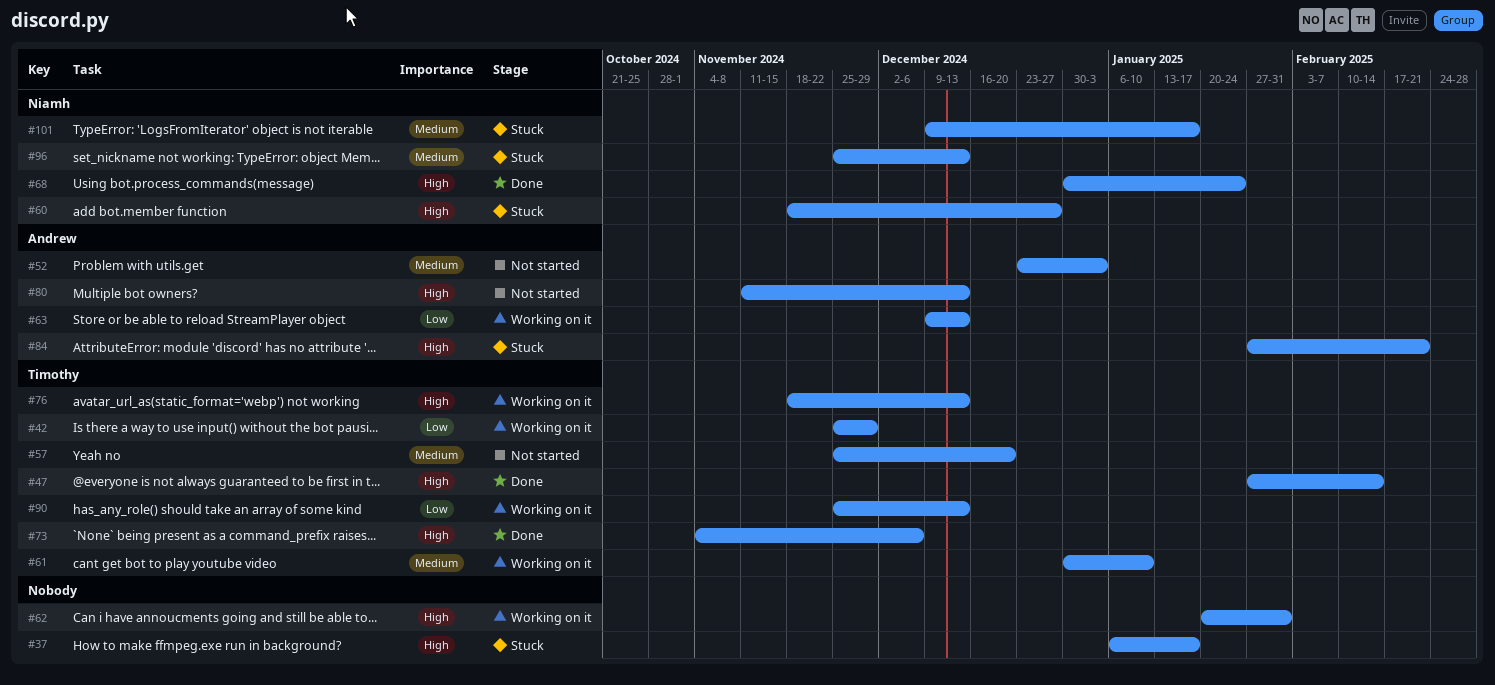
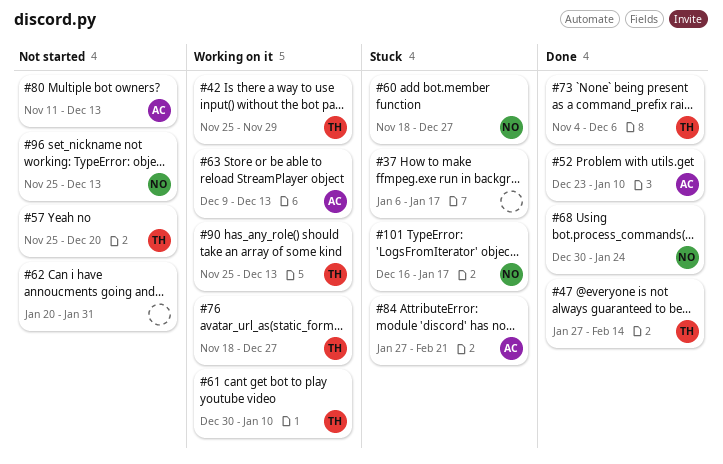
#52, status: Not started -> Done
#52, due: Jan 3 -> Jan 10
#62, status: Working on it -> Not started
#76, due: Dec 13 -> Dec 27
#96, status: Stuck -> Not started
#101, start: Dec 9 -> Dec 16

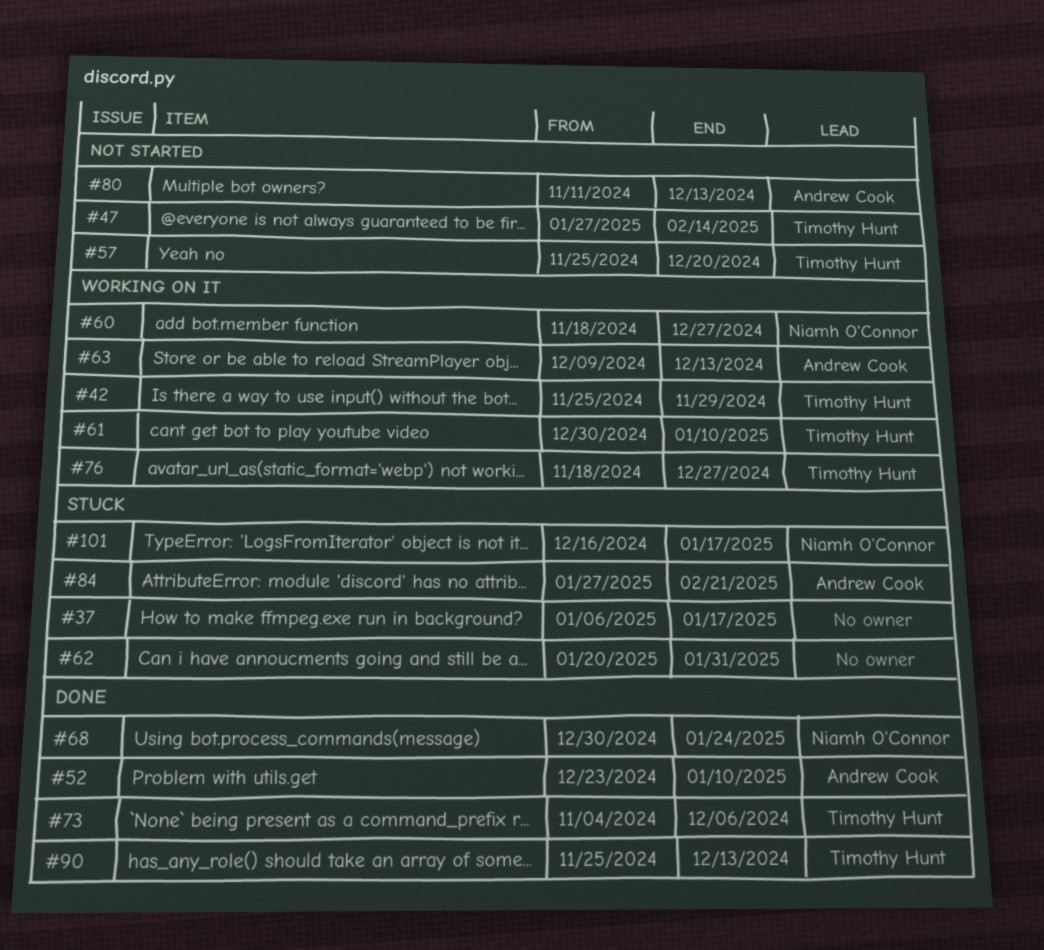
#47, status: Done -> Not started
#60, status: Stuck -> Working on it
#62, status: Not started -> Stuck
#90, status: Working on it -> Done
#96: present -> none

